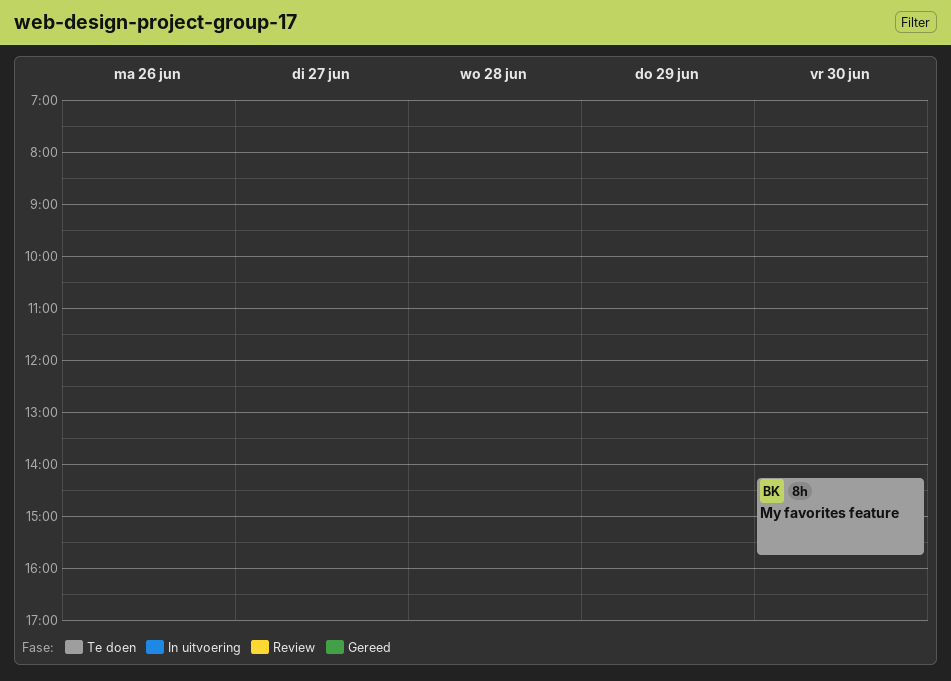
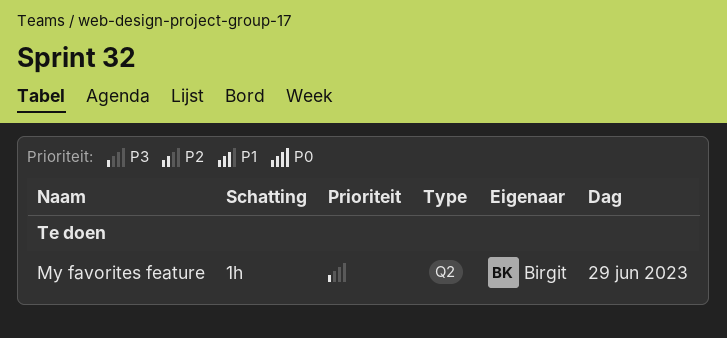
My favorites feature, estimate: 8h -> 1h
My favorites feature, day: Jun 30 -> Jun 29

